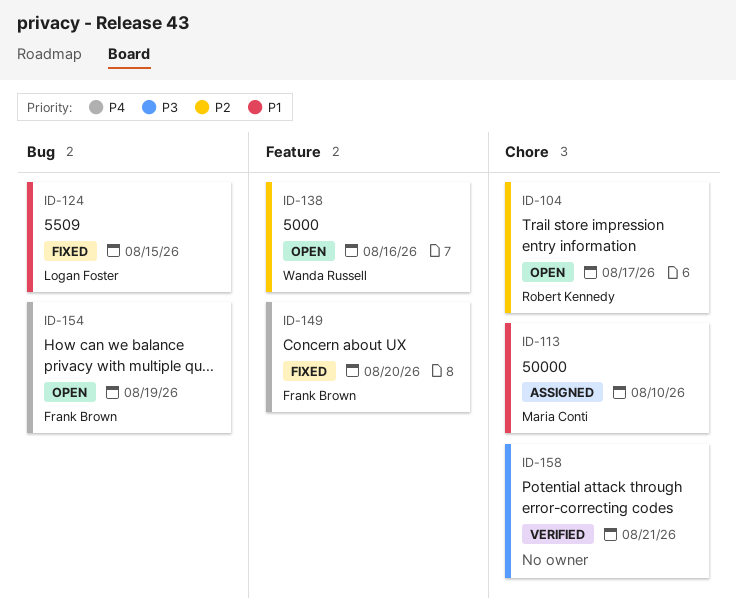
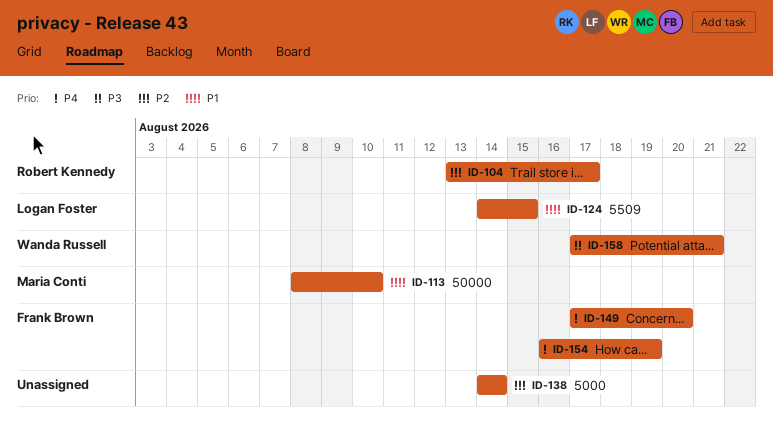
ID-138, owner: Wanda Russell -> none
ID-138, due: Aug 16 -> Aug 14
ID-158, owner: none -> Wanda Russell

